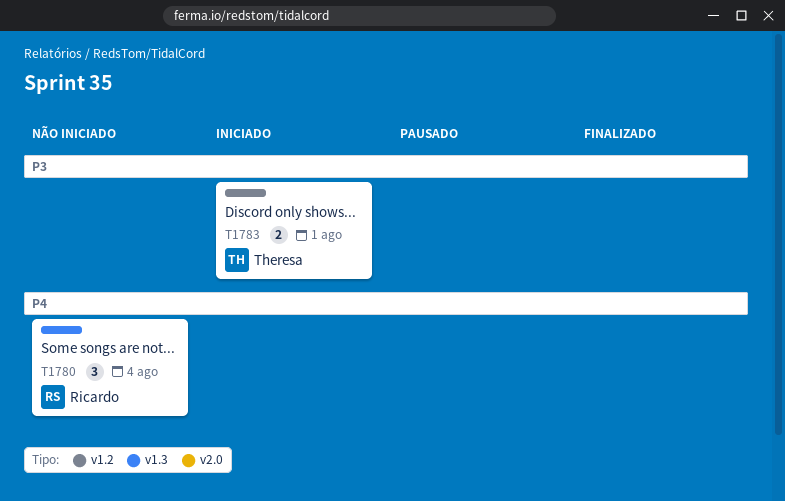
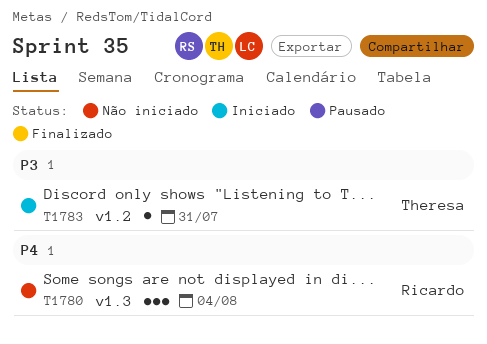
T1783, estimate: 2 -> 1
T1783, due: Aug 1 -> Jul 31

